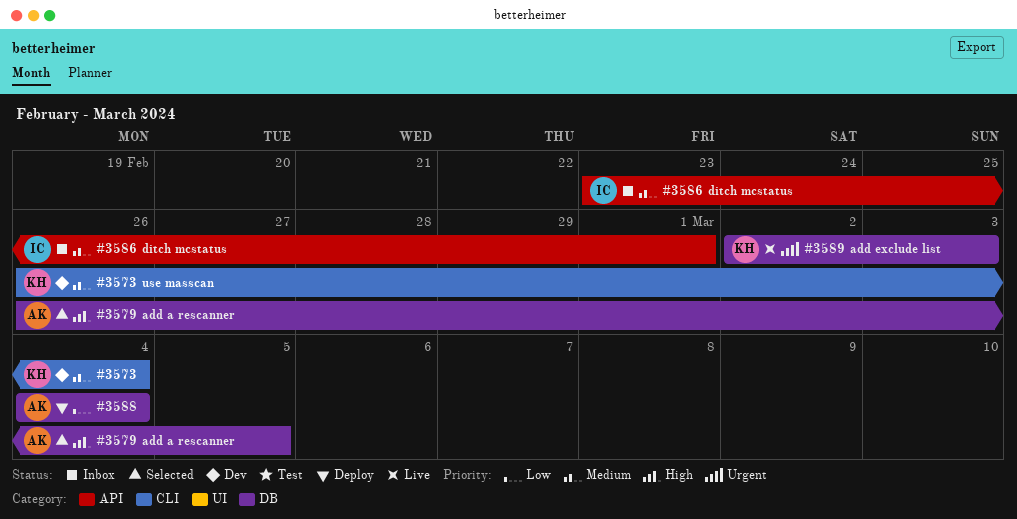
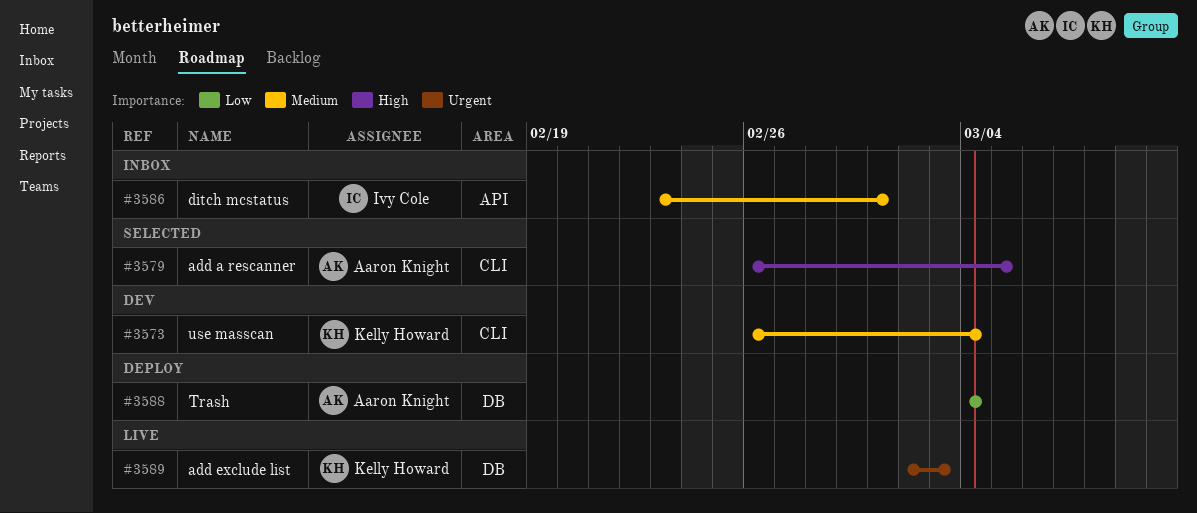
#3579, label: DB -> CLI

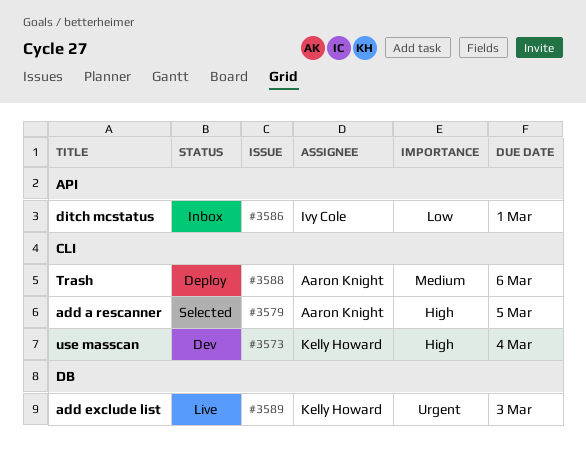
#3573, priority: Medium -> High
#3586, priority: Medium -> Low
#3588, priority: Low -> Medium
#3588, label: DB -> CLI
#3588, due: Mar 4 -> Mar 6

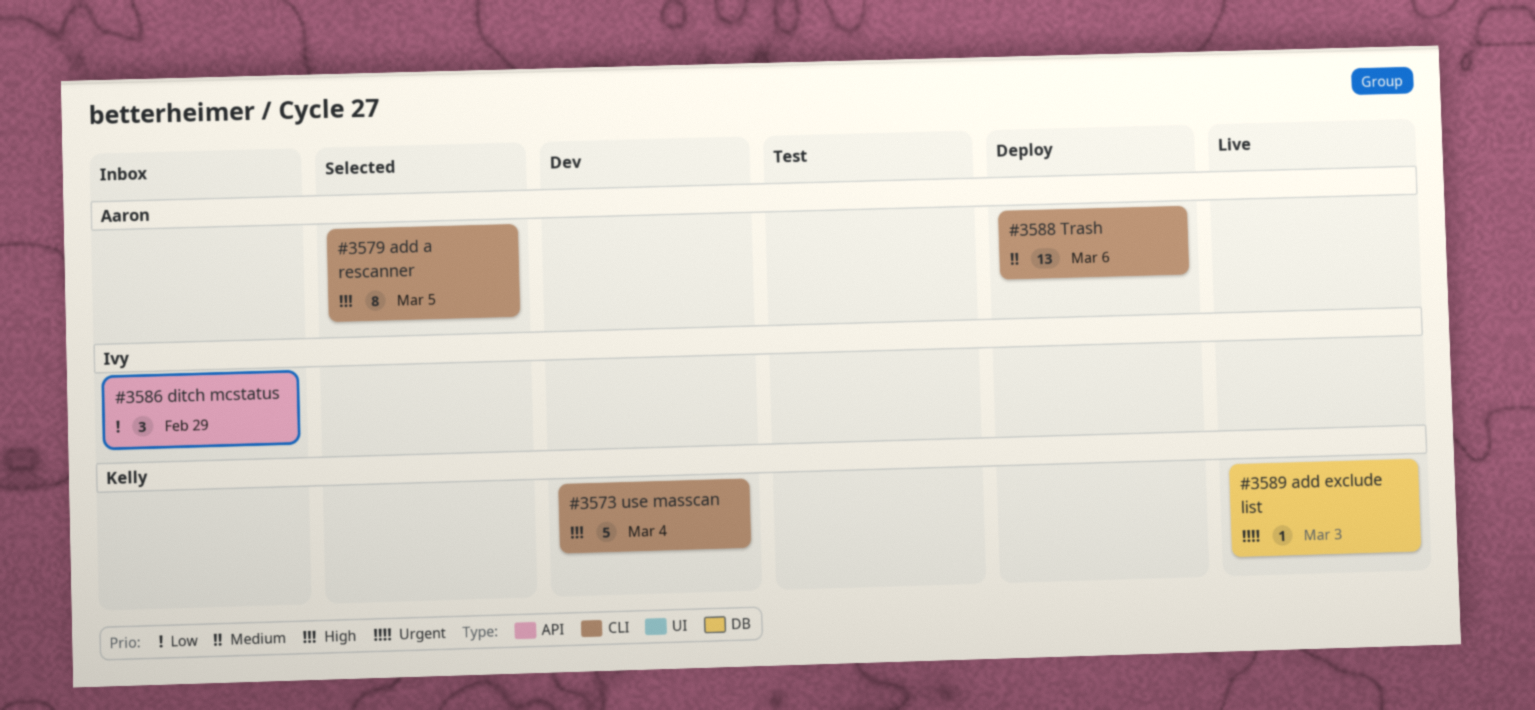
#3586, due: Mar 1 -> Feb 29

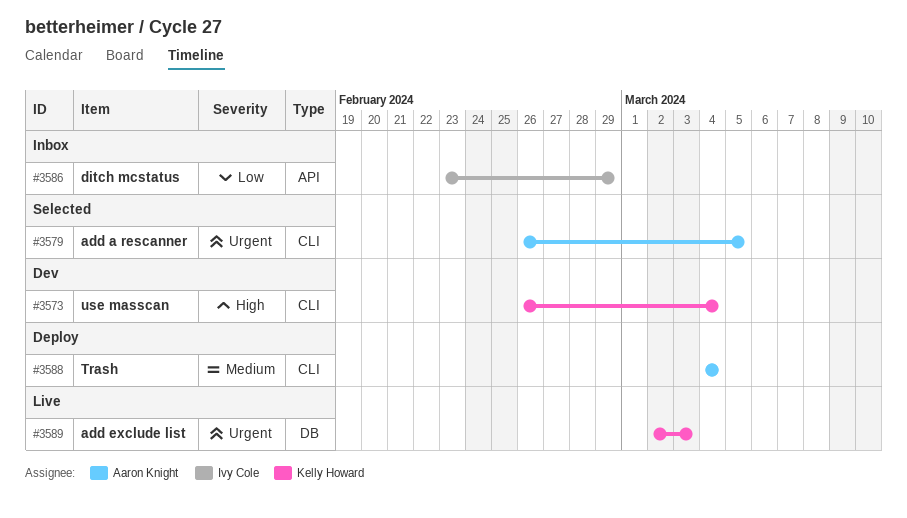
#3579, priority: High -> Urgent
#3588, due: Mar 6 -> Mar 4

